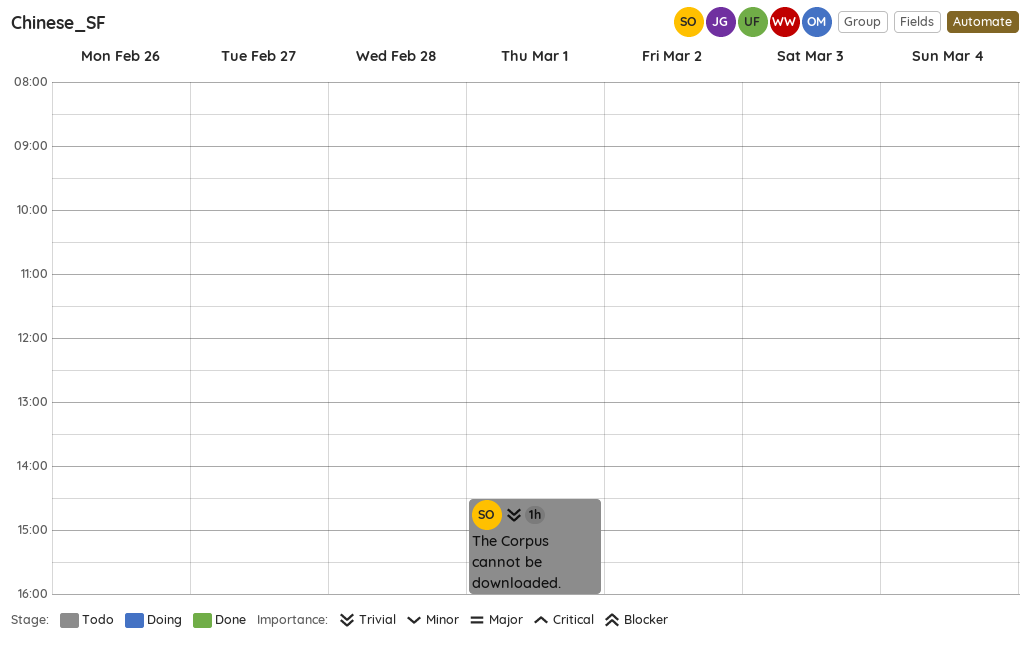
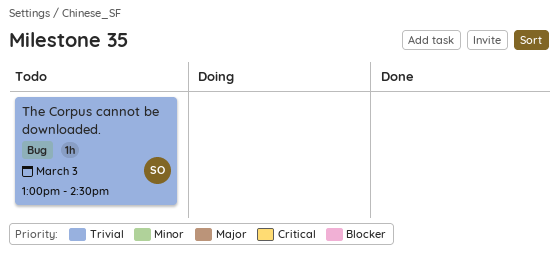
The Corpus cannot be downloaded., day: Mar 1 -> Mar 3
The Corpus cannot be downloaded., begins: 14:30 -> 13:00
The Corpus cannot be downloaded., ends: 16:00 -> 14:30

